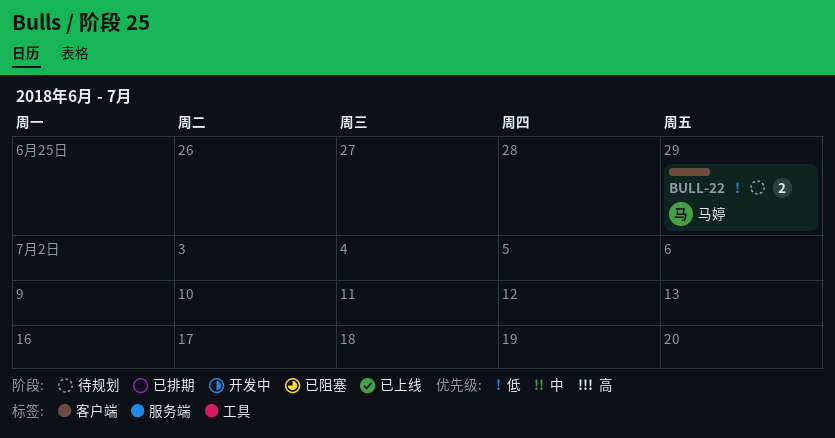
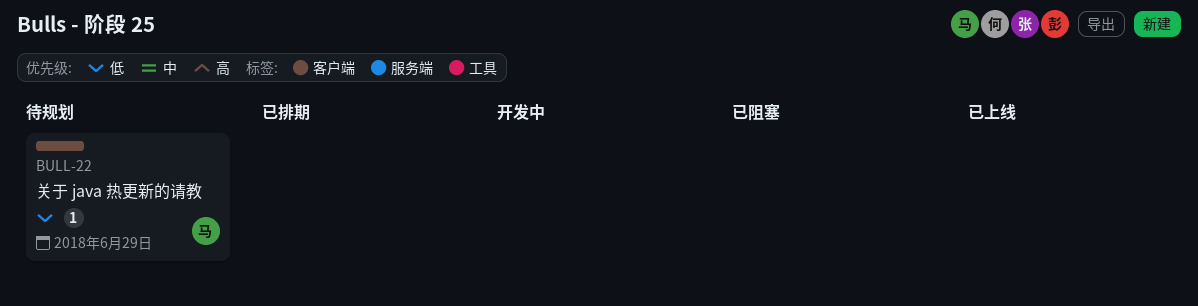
BULL-22, estimate: 2 -> 1

